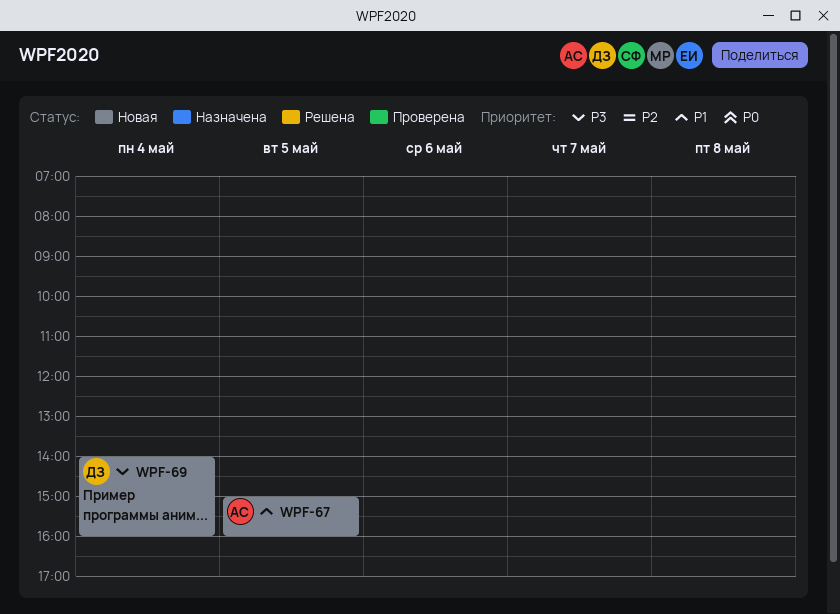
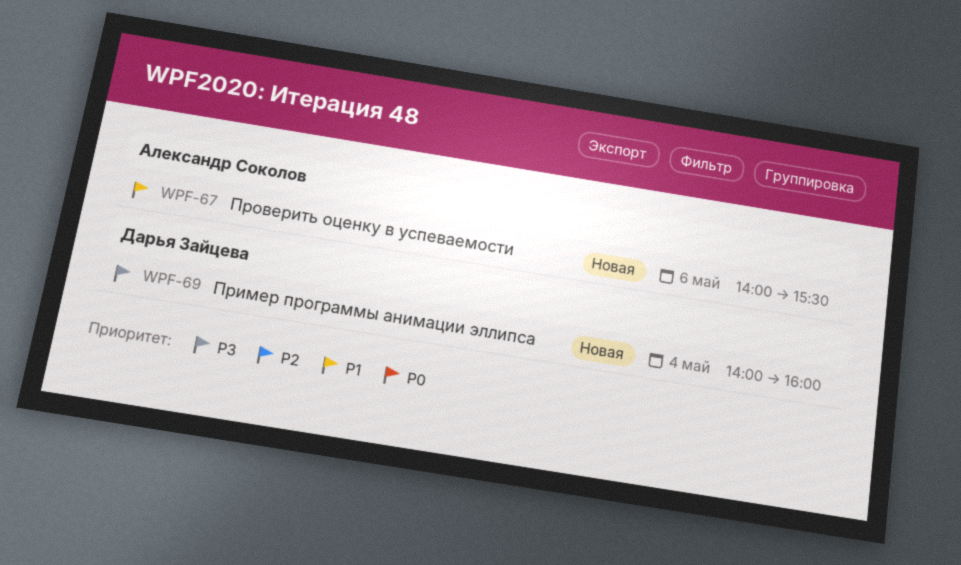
WPF-67, day: May 5 -> May 6
WPF-67, begins: 15:00 -> 14:00
WPF-67, ends: 16:00 -> 15:30

